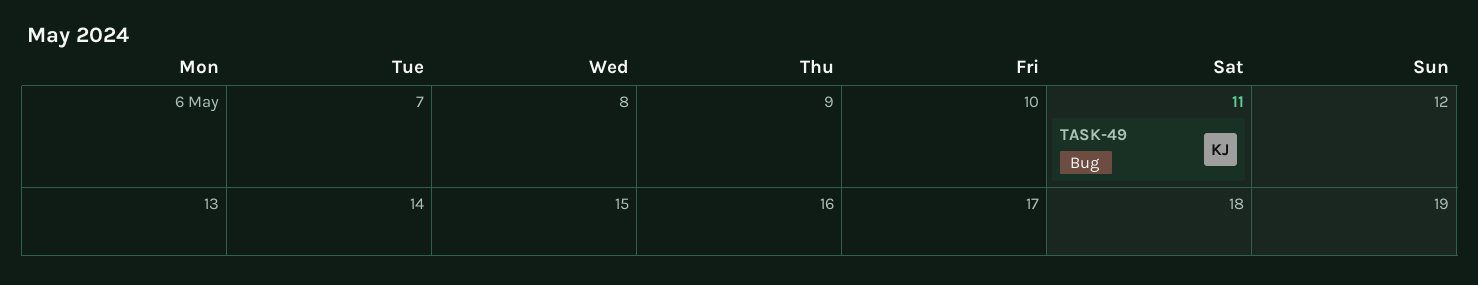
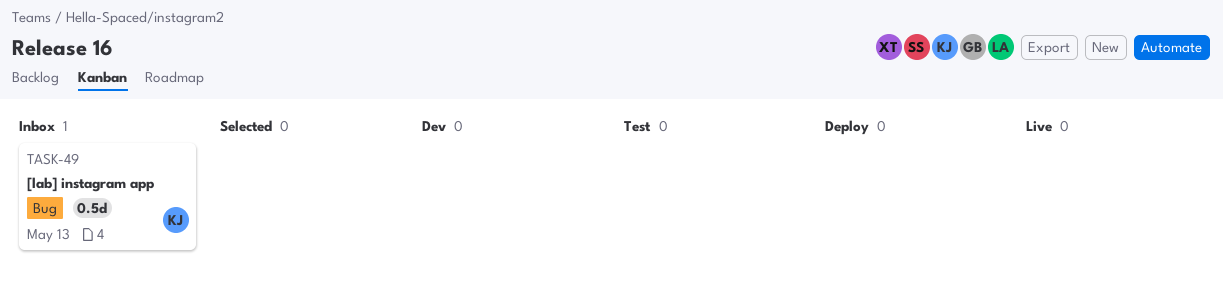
TASK-49, due: May 11 -> May 13

